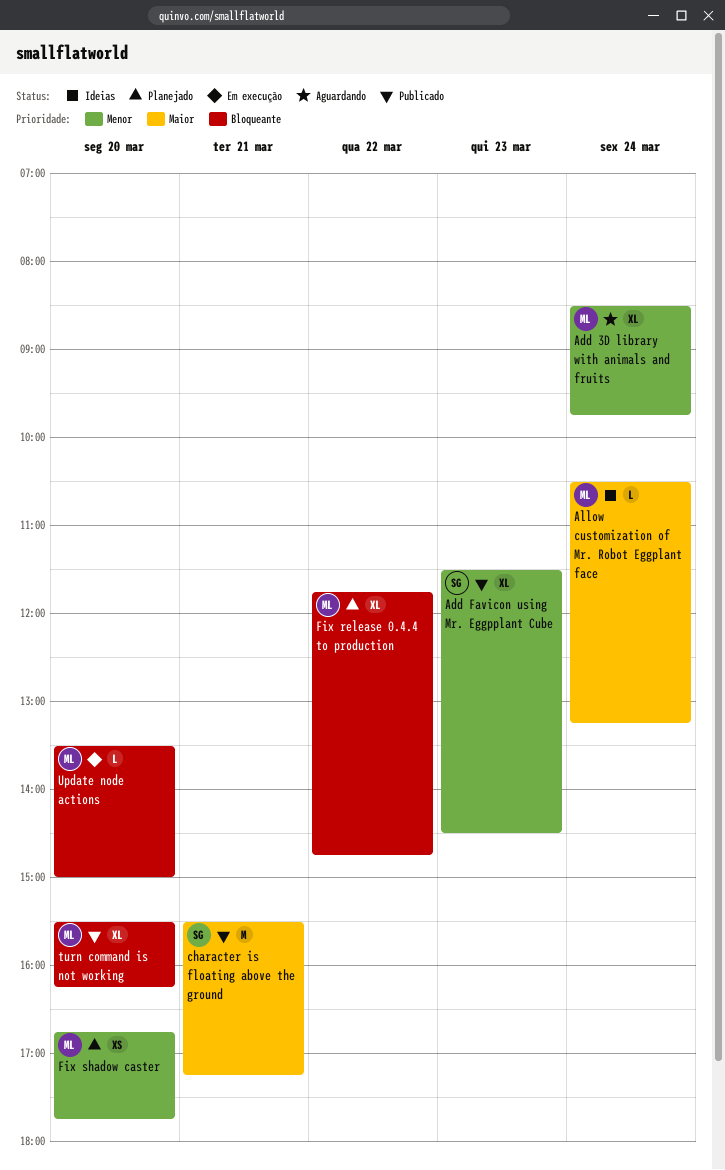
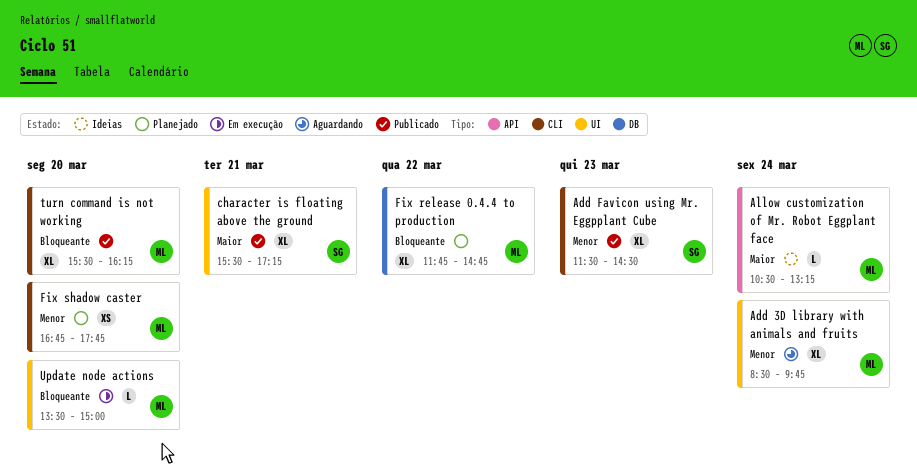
character is floating above the ground, estimate: M -> XL

